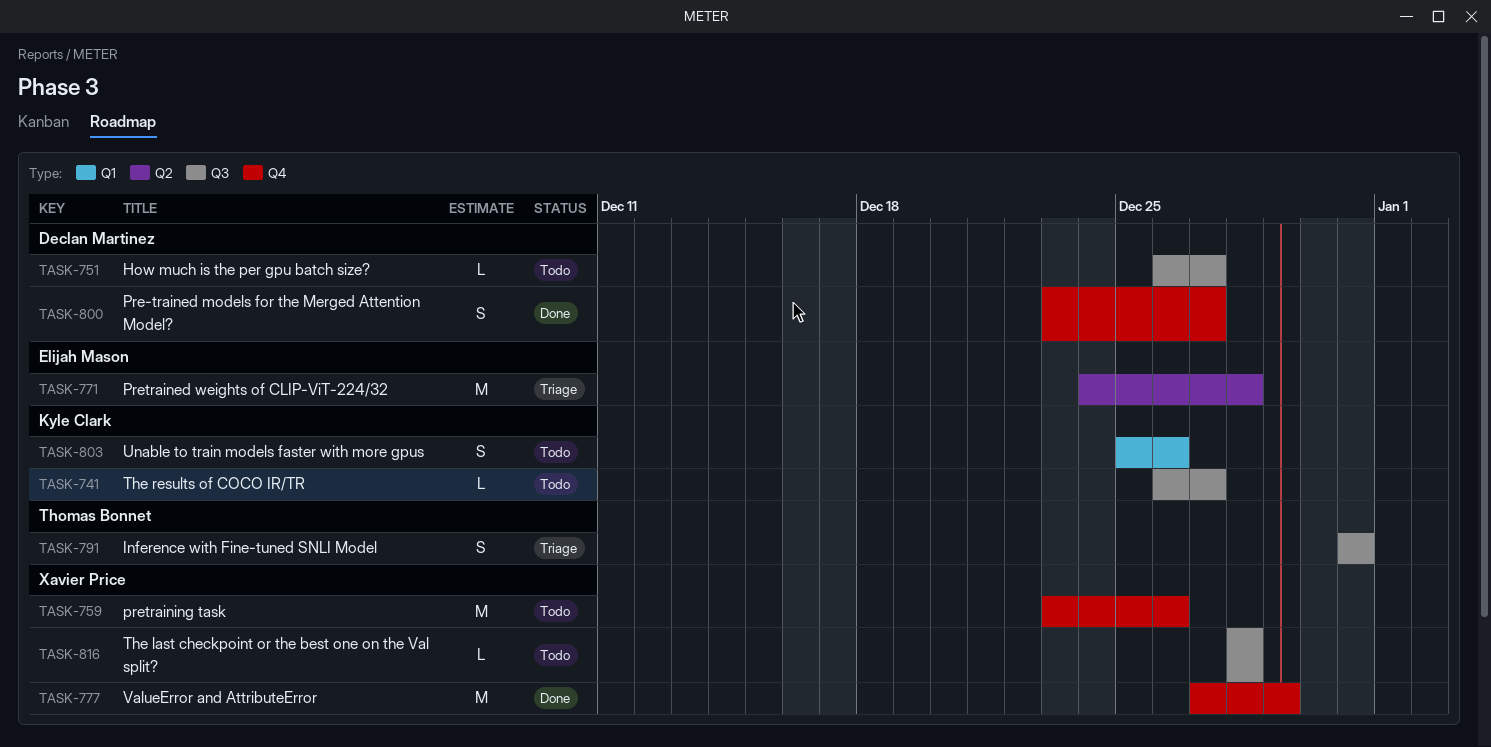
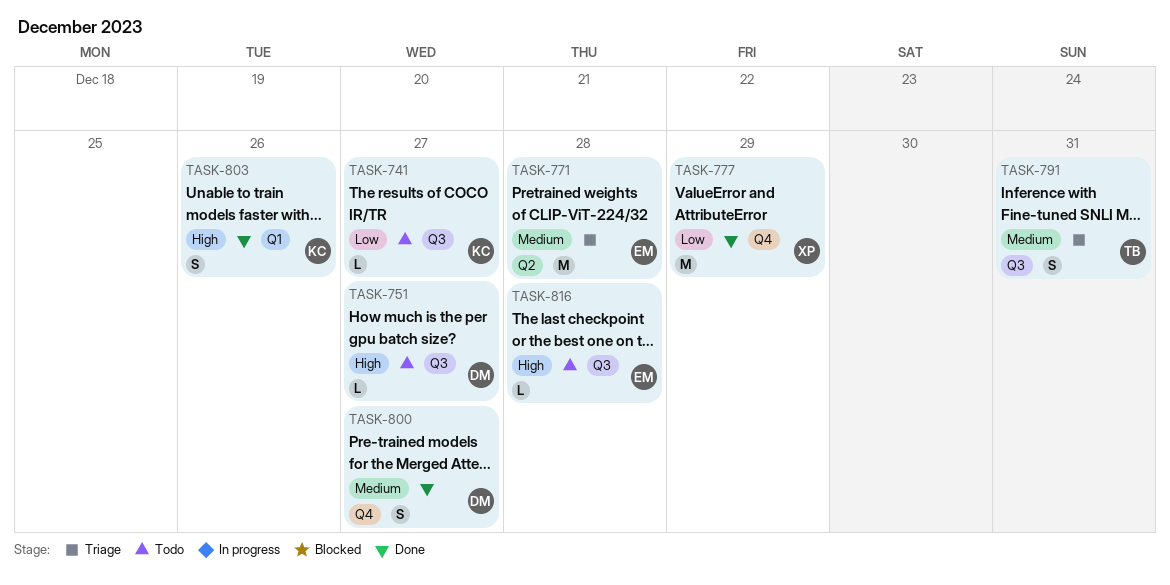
TASK-759: present -> none
TASK-803, status: Todo -> Done
TASK-816, owner: Xavier Price -> Elijah Mason

